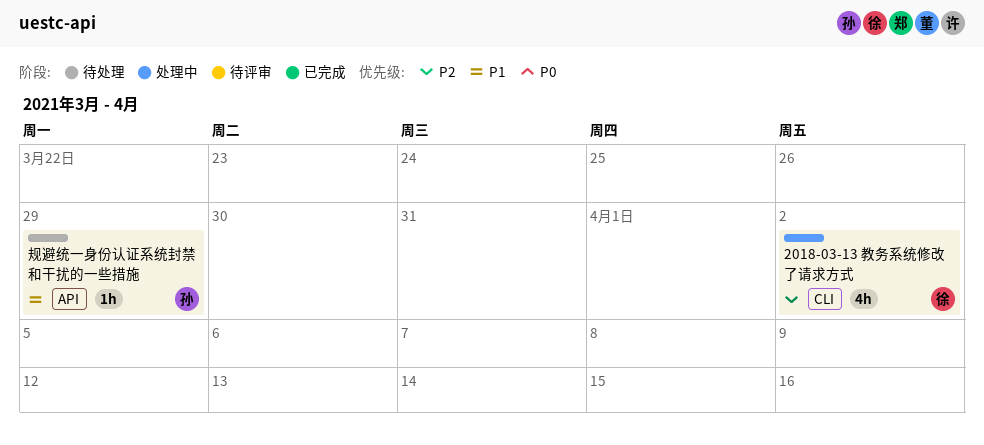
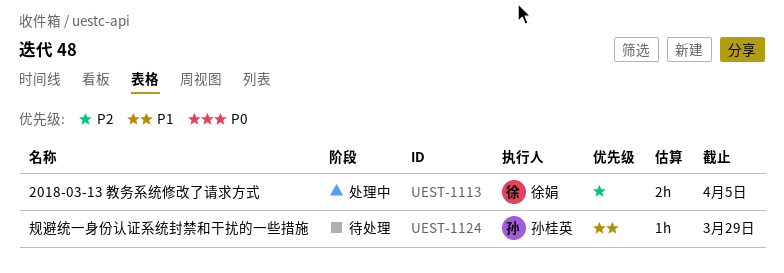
2018-03-13 教务系统修改了请求方式, estimate: 4h -> 2h
2018-03-13 教务系统修改了请求方式, due: Apr 2 -> Apr 5

